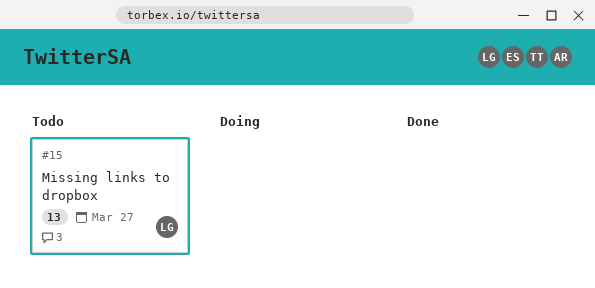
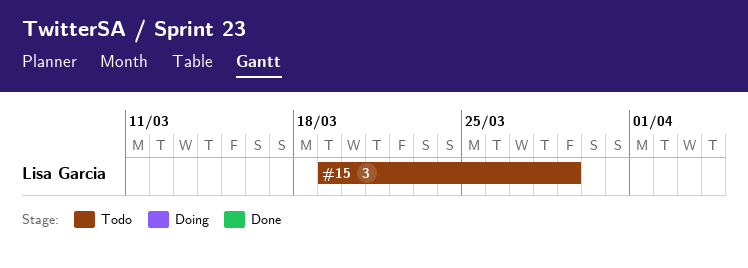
#15, estimate: 13 -> 3
#15, due: Mar 27 -> Mar 29

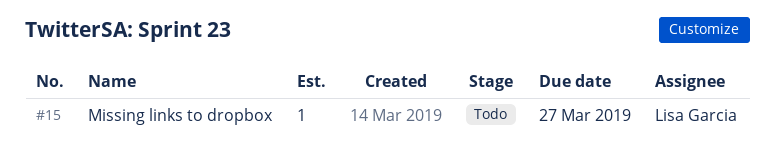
#15, estimate: 3 -> 1
#15, due: Mar 29 -> Mar 27

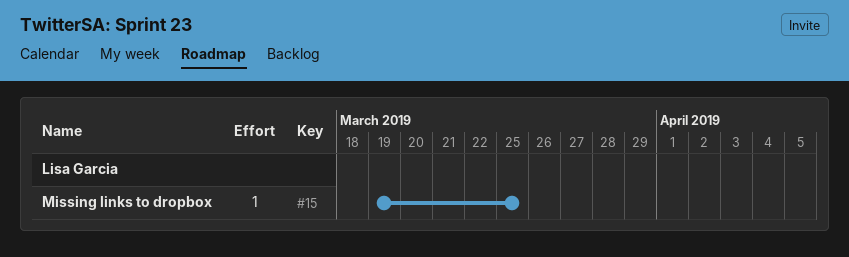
#15, due: Mar 27 -> Mar 25

